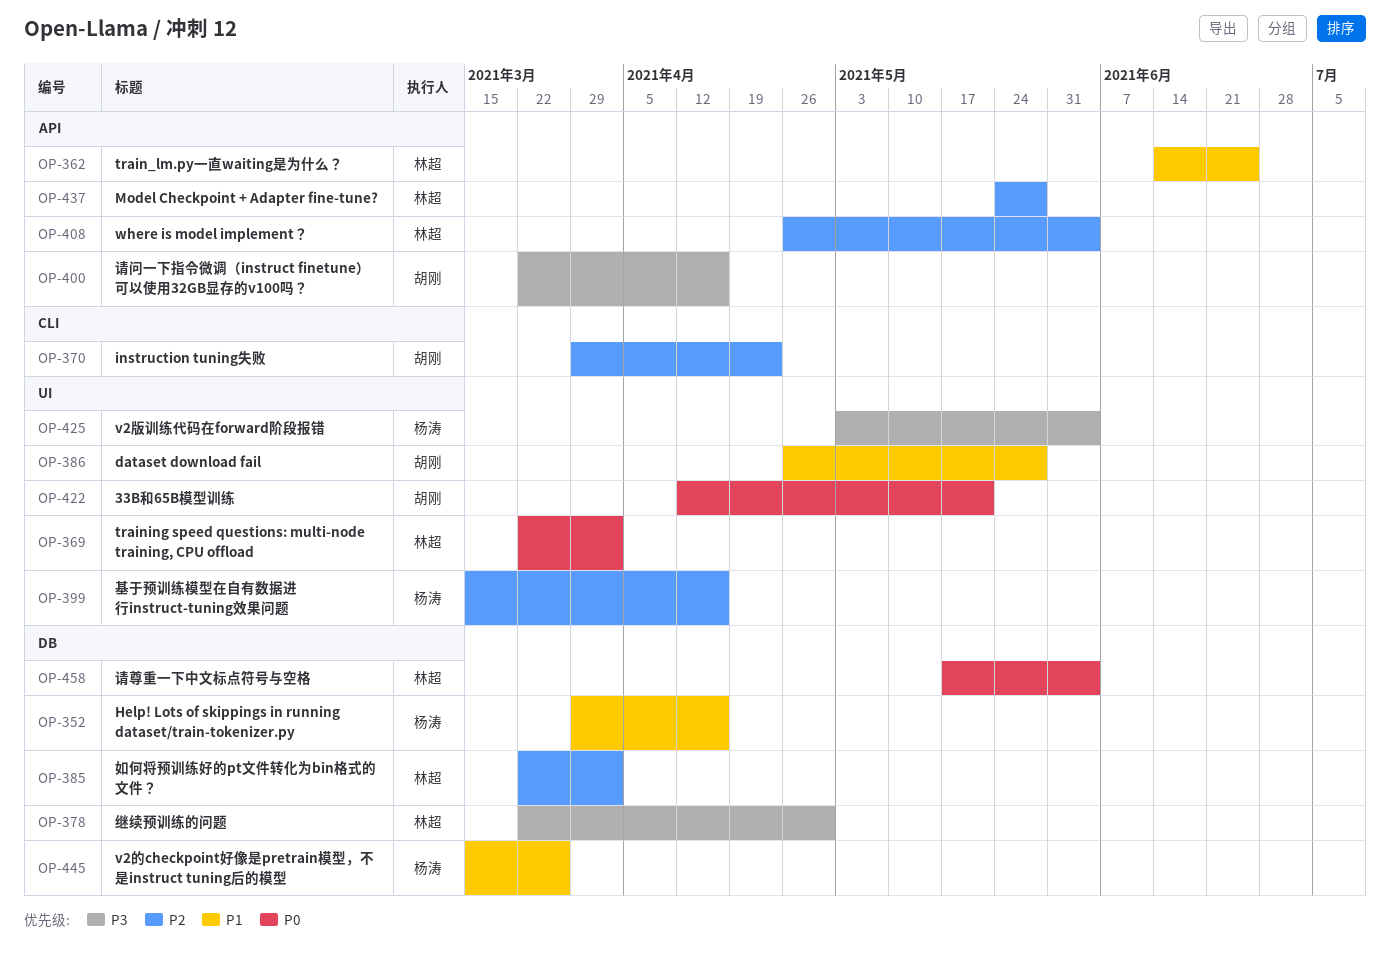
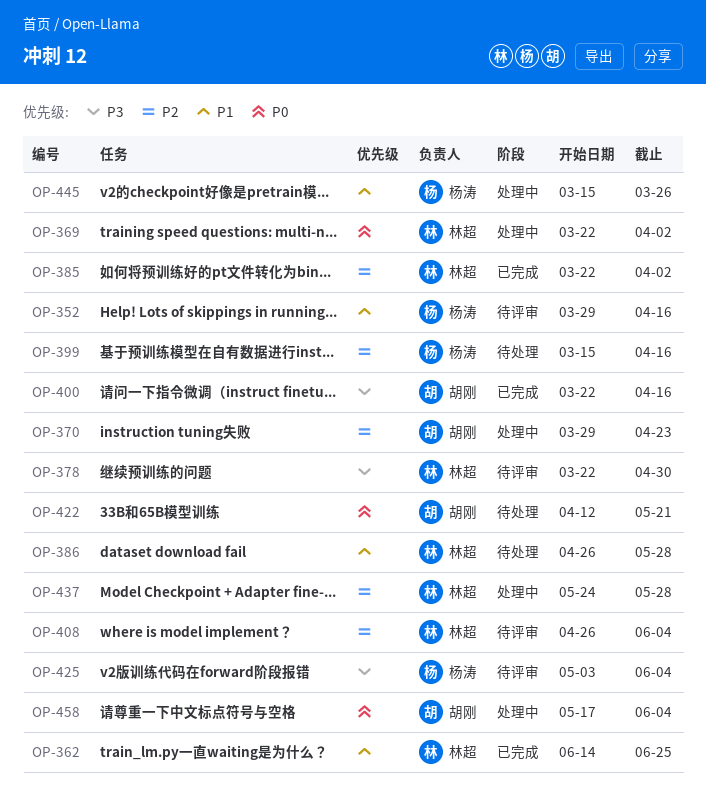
OP-386, owner: 胡刚 -> 林超
OP-458, owner: 林超 -> 胡刚

